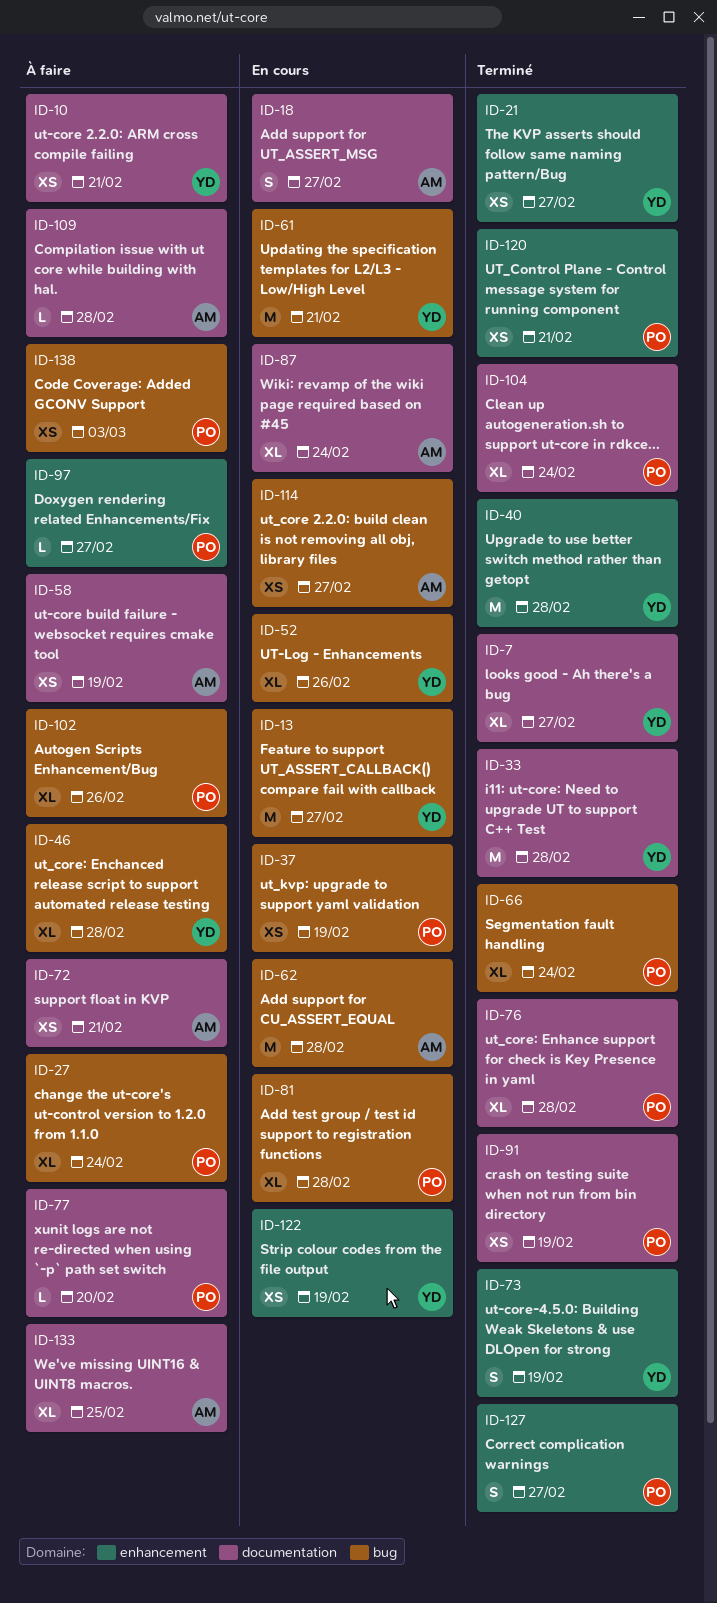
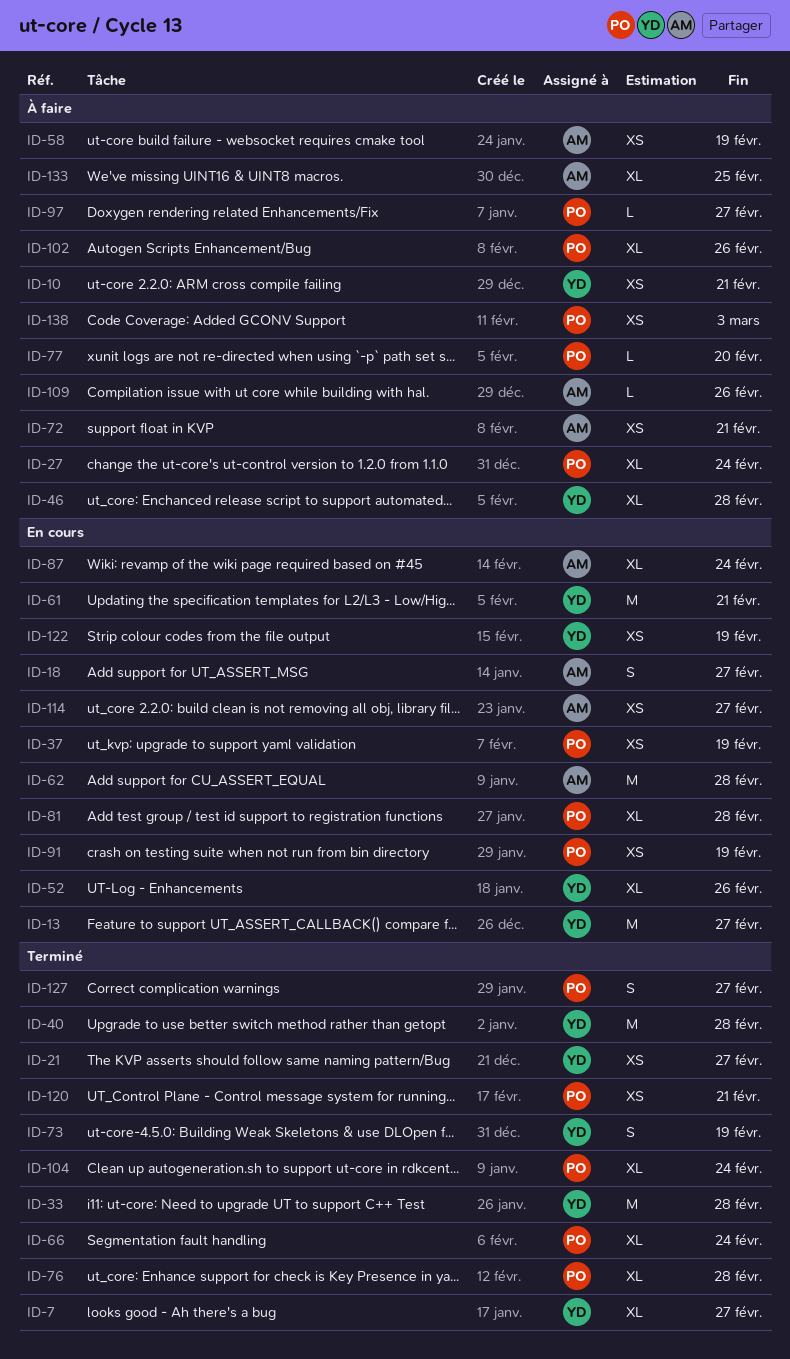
ID-91, status: Terminé -> En cours
ID-109, due: Feb 28 -> Feb 26

